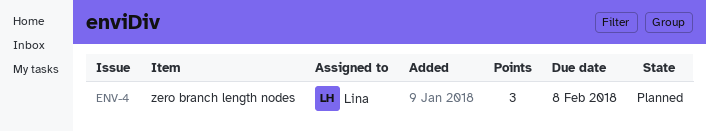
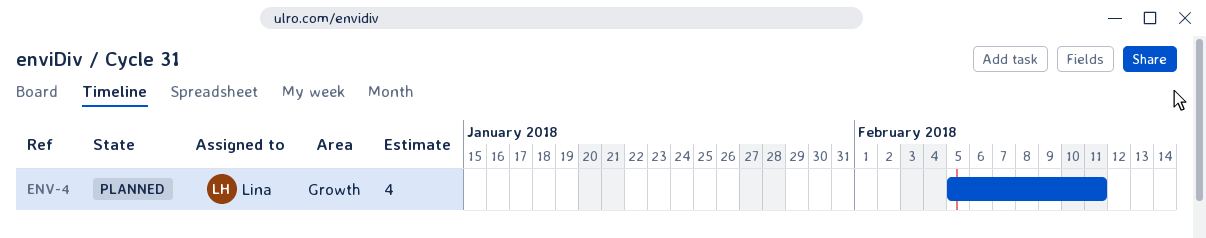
ENV-4, estimate: 3 -> 4
ENV-4, due: Feb 8 -> Feb 11

